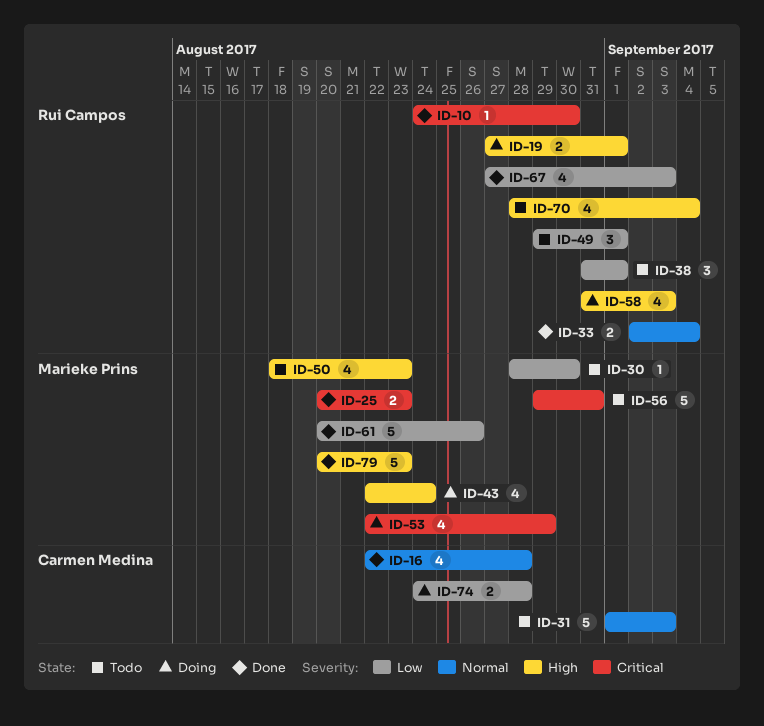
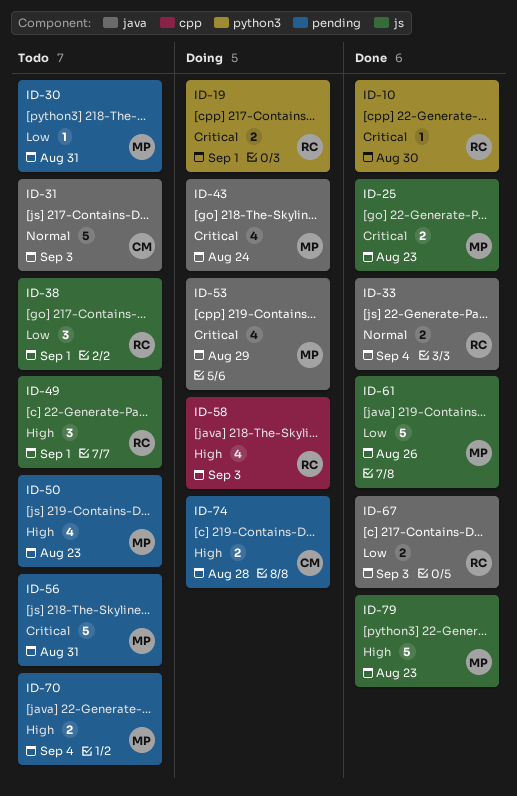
ID-16: present -> none
ID-19, priority: High -> Critical
ID-30, due: Aug 30 -> Aug 31
ID-43, priority: High -> Critical
ID-49, priority: Low -> High
ID-67, estimate: 4 -> 2
ID-70, owner: Rui Campos -> Marieke Prins
ID-70, estimate: 4 -> 2
ID-74, priority: Low -> High

